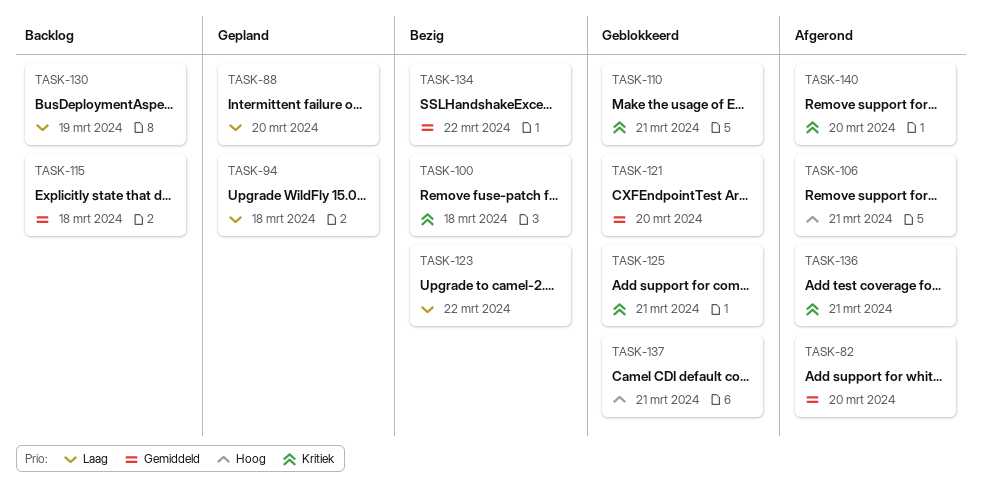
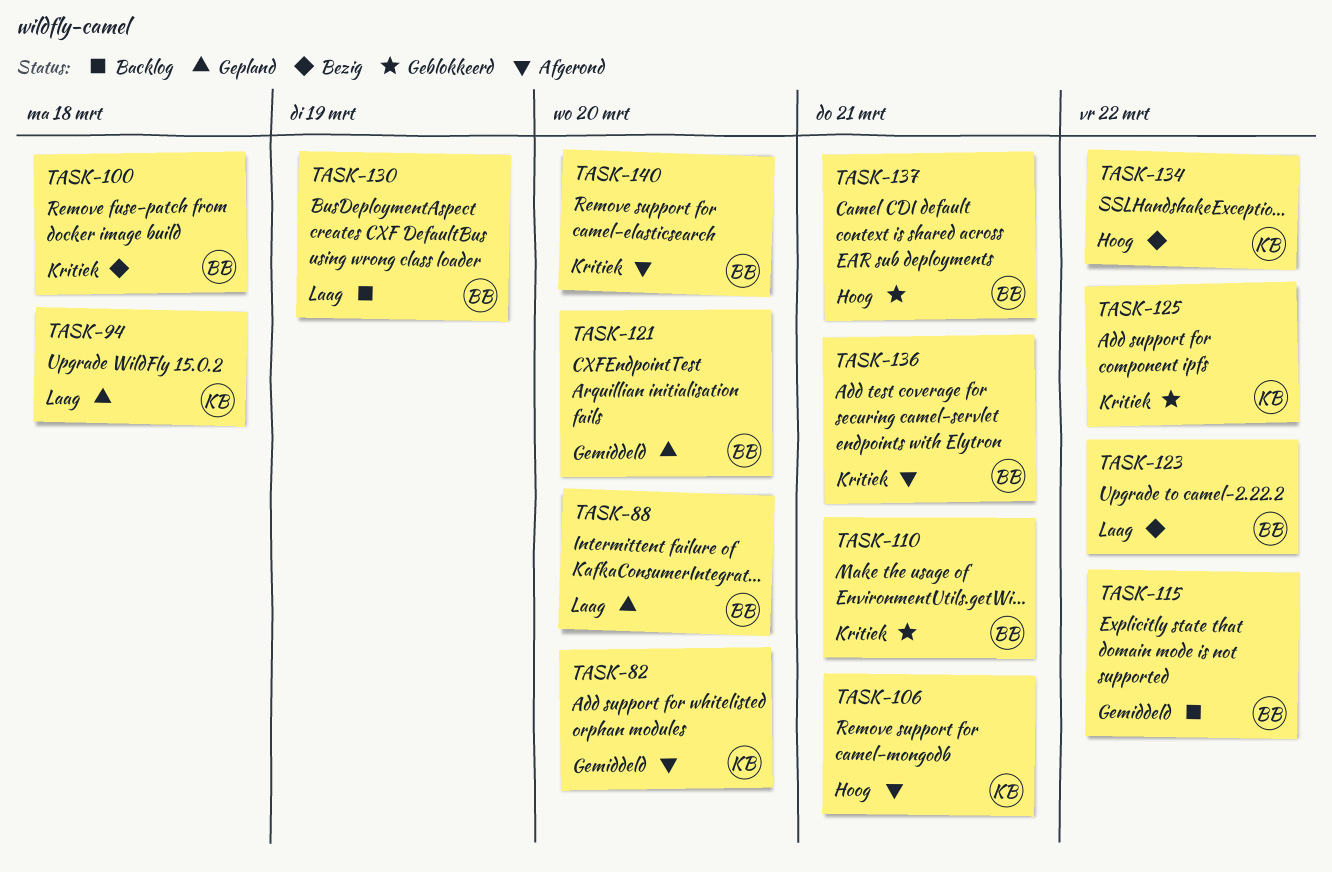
TASK-115, due: Mar 18 -> Mar 22
TASK-121, status: Geblokkeerd -> Gepland
TASK-125, due: Mar 21 -> Mar 22
TASK-134, priority: Gemiddeld -> Hoog

